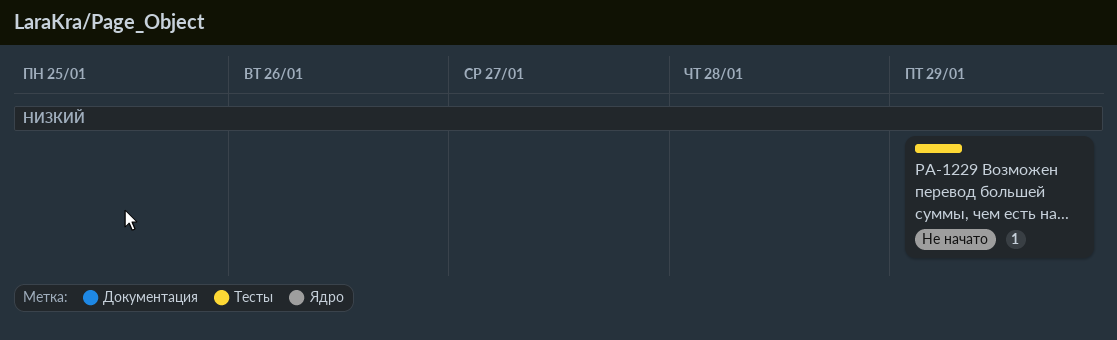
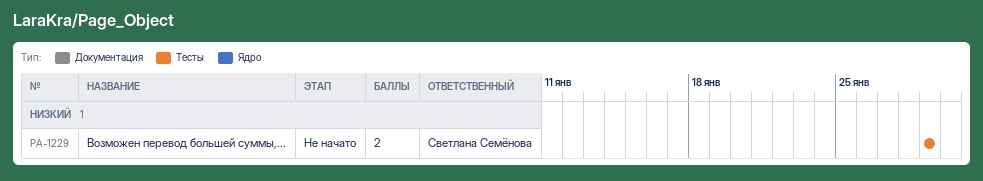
PA-1229, estimate: 1 -> 2

